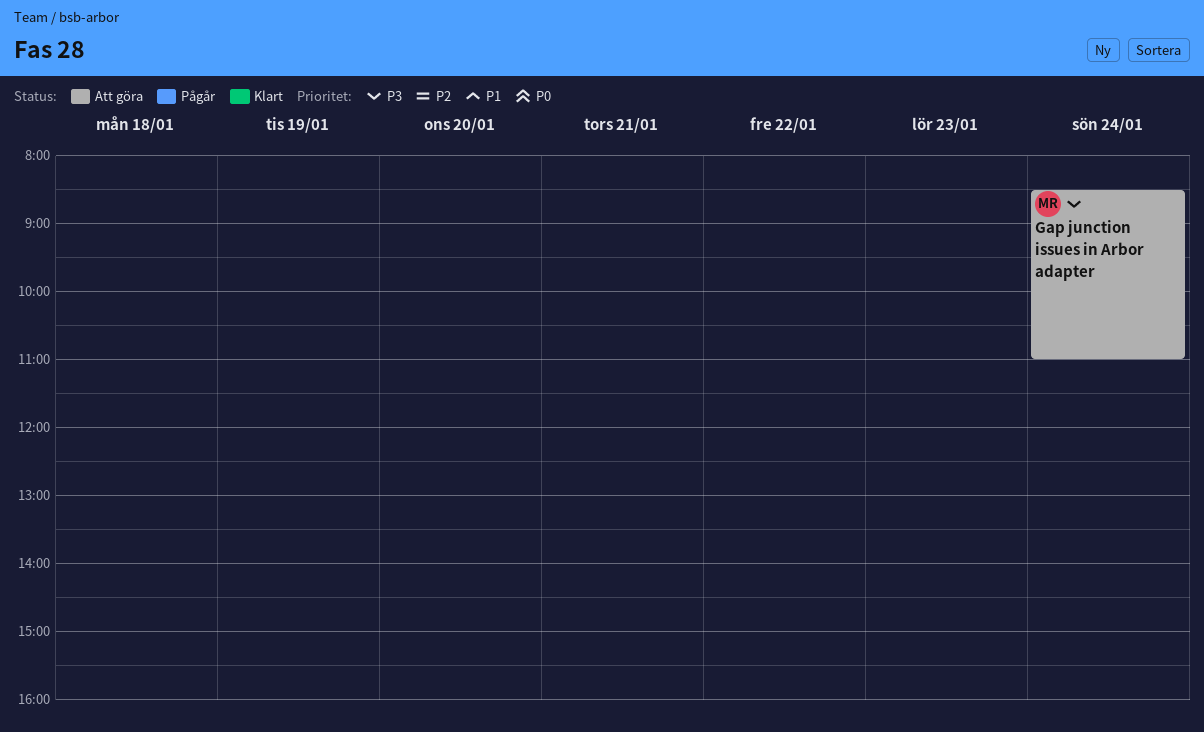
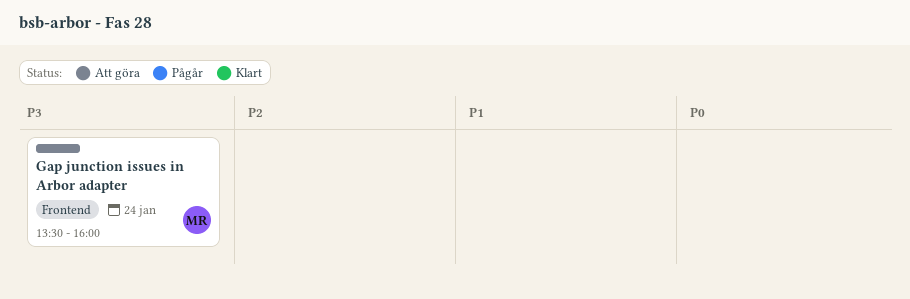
Gap junction issues in Arbor adapter, begins: 08:30 -> 13:30
Gap junction issues in Arbor adapter, ends: 11:00 -> 16:00

